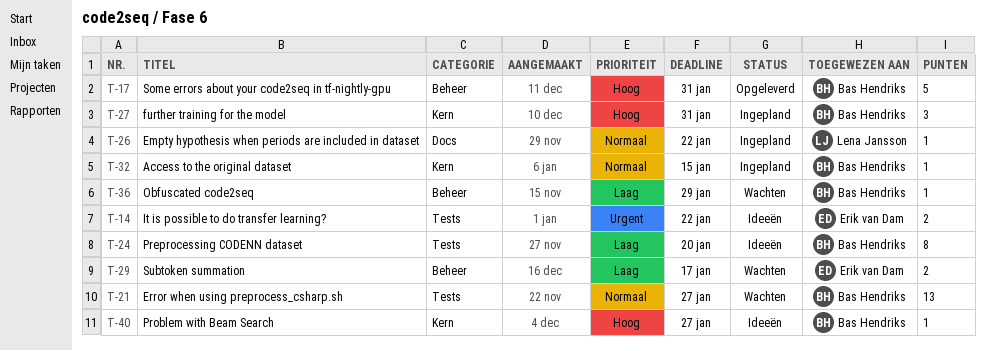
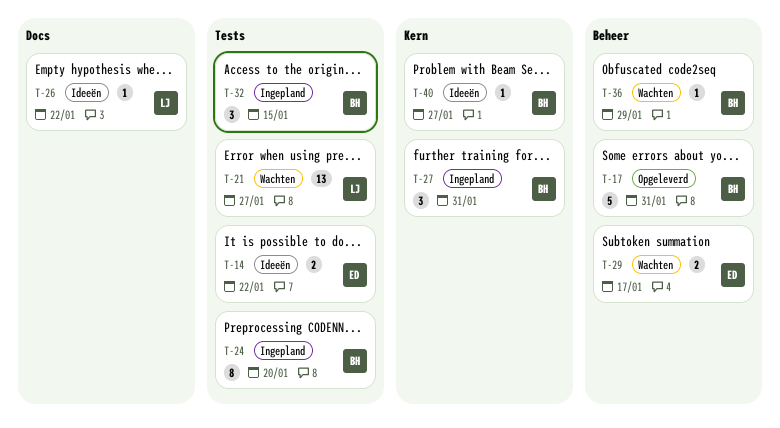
T-21, owner: Bas Hendriks -> Lena Jansson
T-24, status: Ideeën -> Ingepland
T-26, status: Ingepland -> Ideeën
T-32, label: Kern -> Tests
T-32, estimate: 1 -> 3

